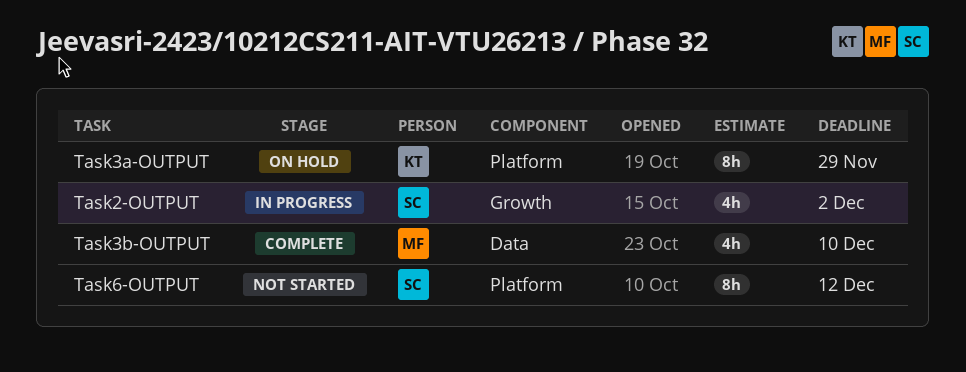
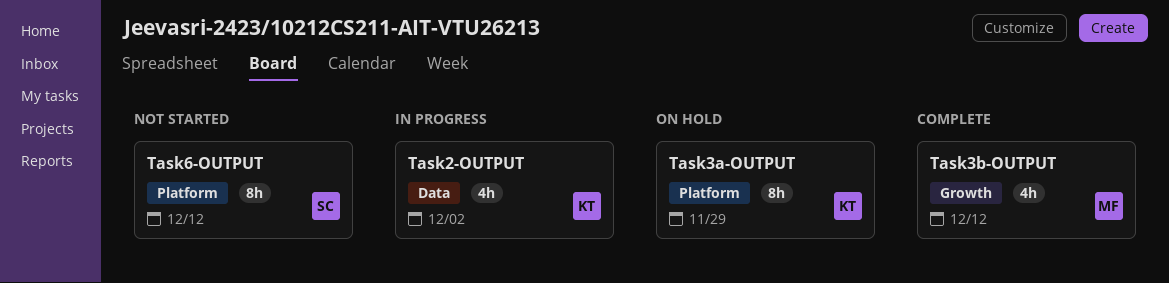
Task2-OUTPUT, owner: SC -> KT
Task2-OUTPUT, label: Growth -> Data
Task3b-OUTPUT, label: Data -> Growth
Task3b-OUTPUT, due: Dec 10 -> Dec 12

